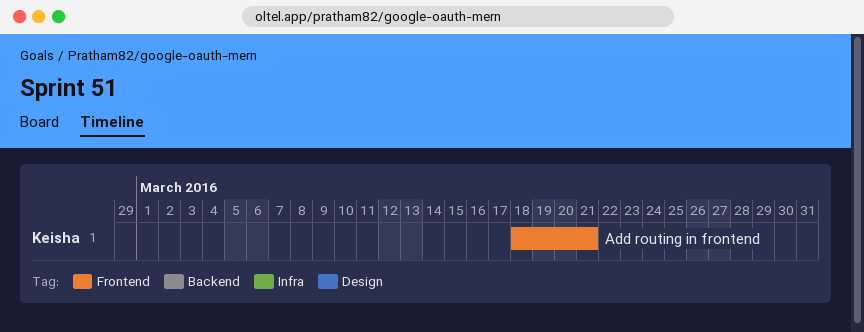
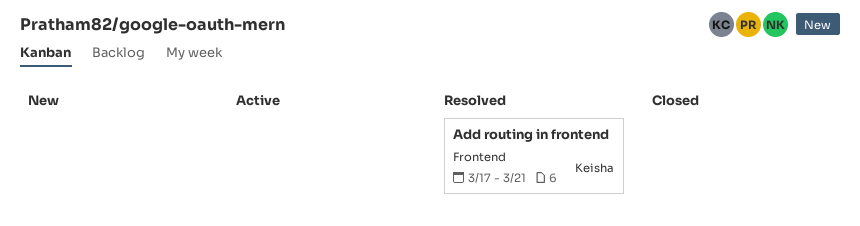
Add routing in frontend, start: Mar 18 -> Mar 17

